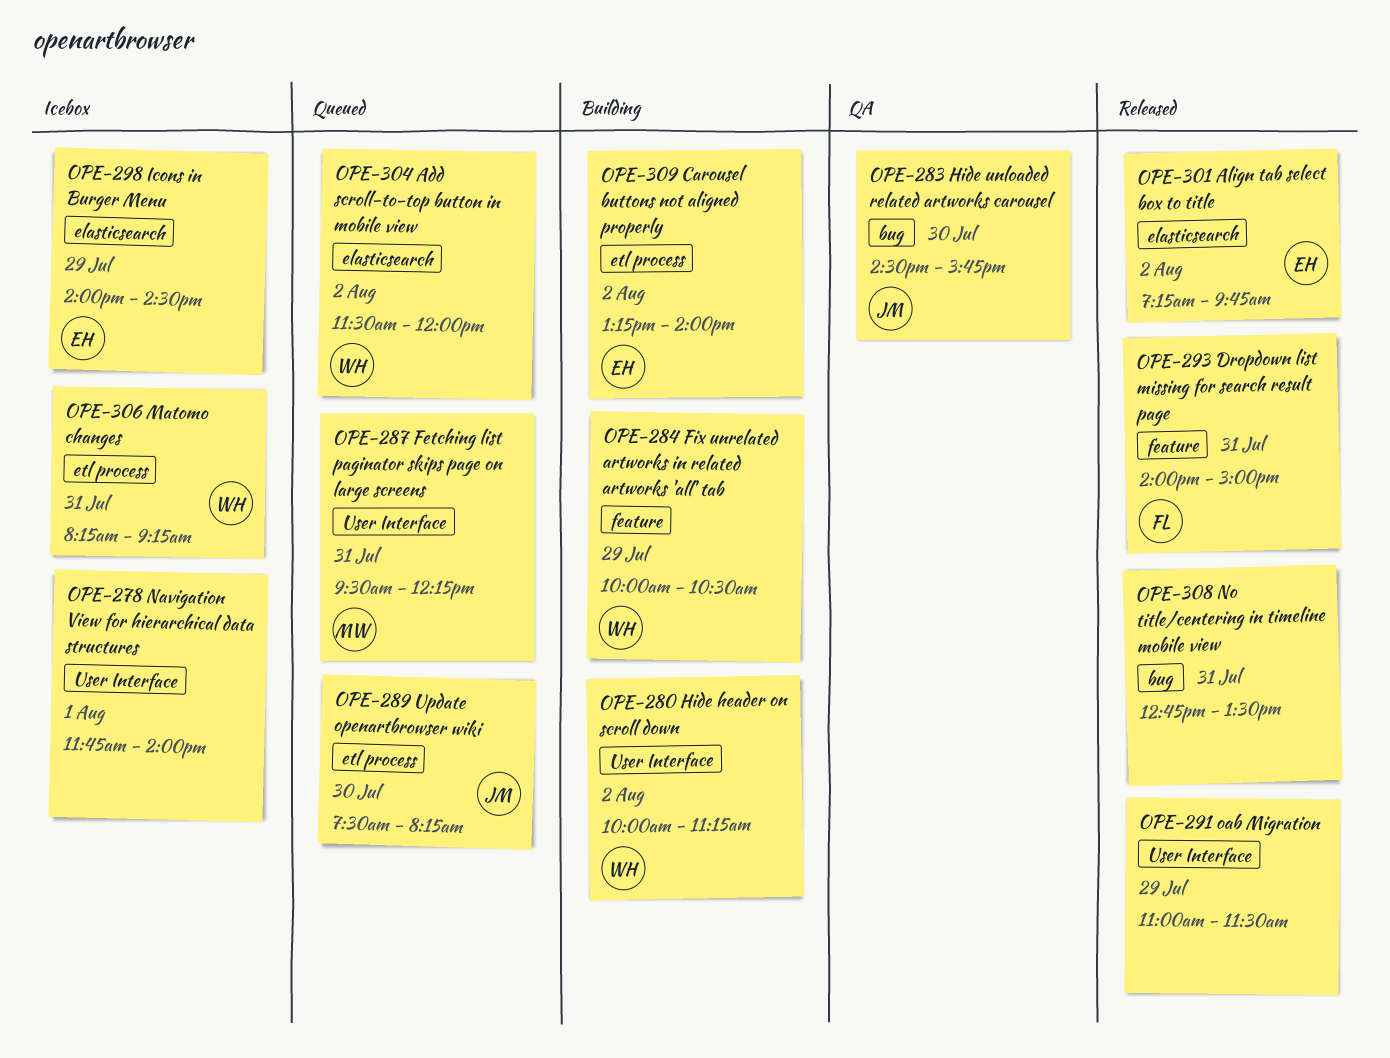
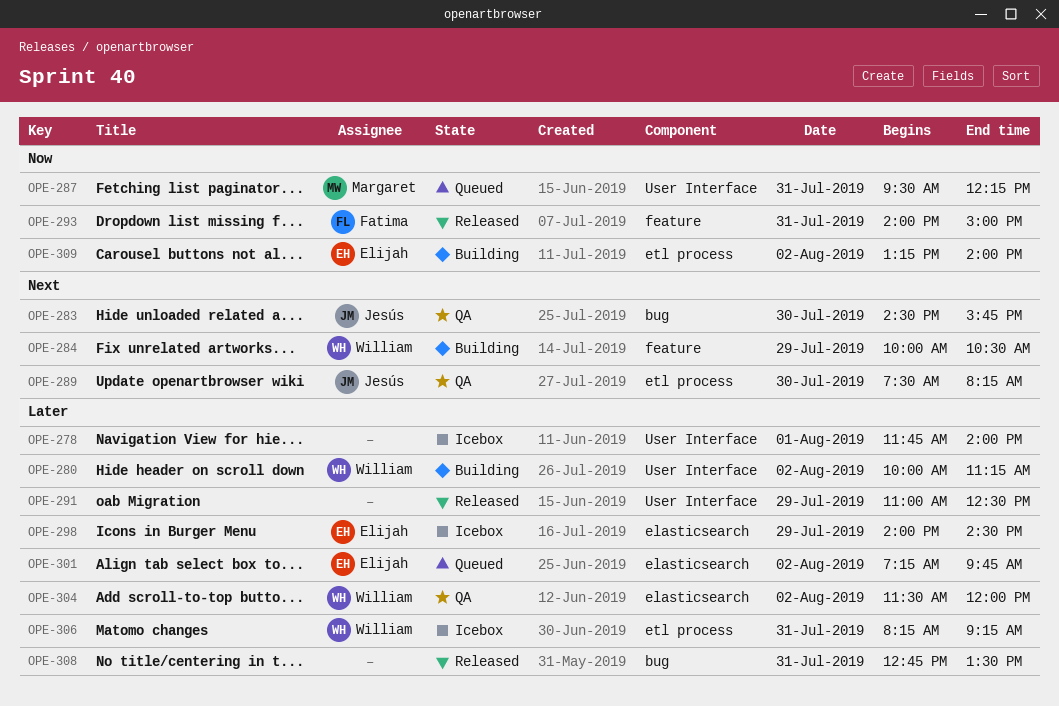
OPE-289, status: Queued -> QA
OPE-291, ends: 11:30 -> 12:30
OPE-301, status: Released -> Queued
OPE-304, status: Queued -> QA

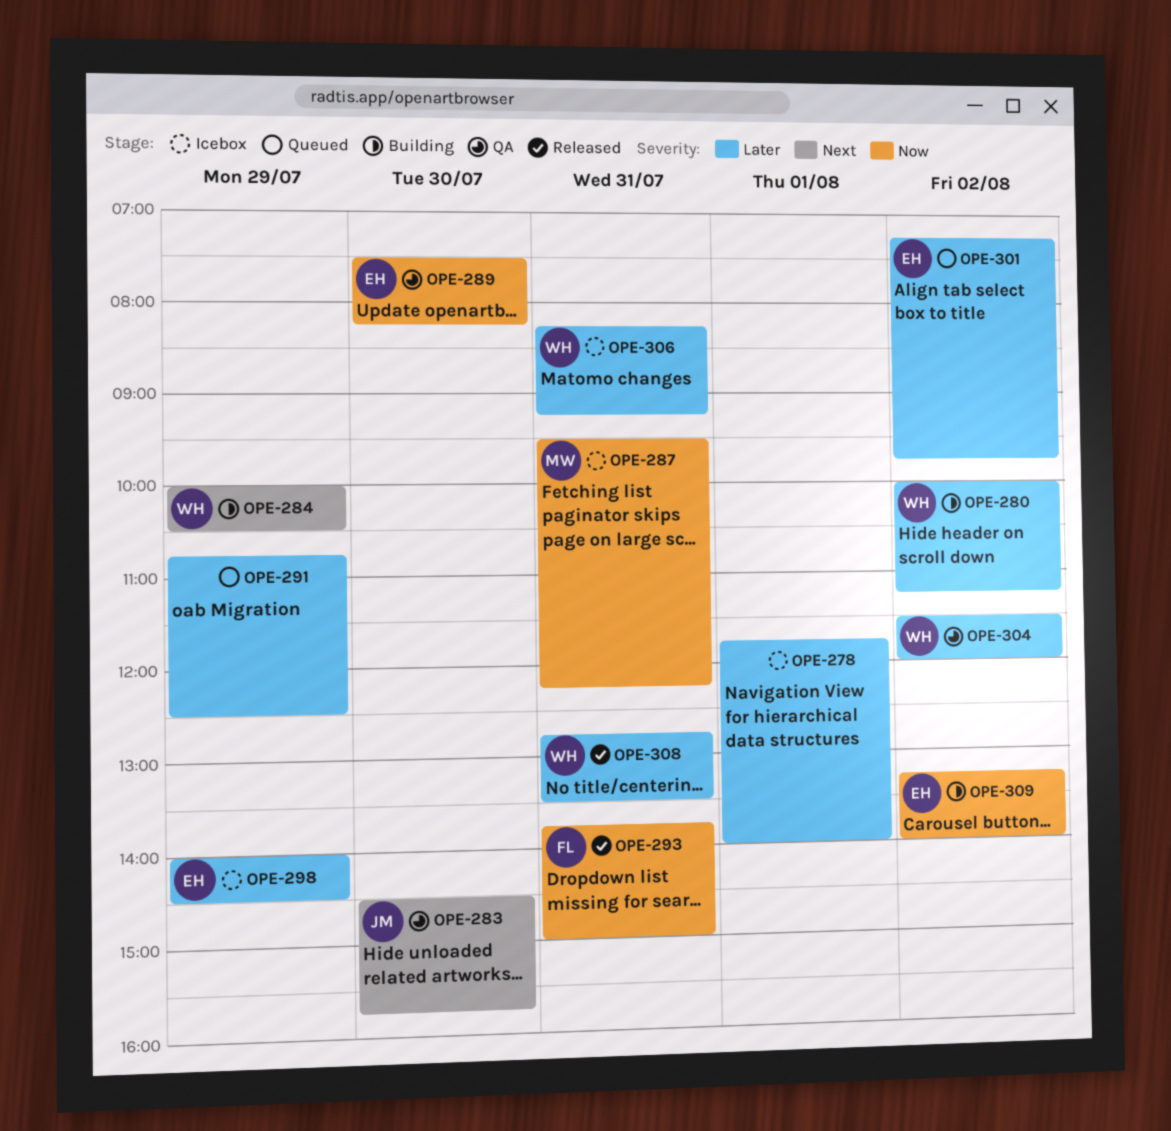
OPE-287, status: Queued -> Icebox
OPE-289, owner: Jesús -> Elijah
OPE-289, priority: Next -> Now
OPE-291, status: Released -> Queued
OPE-291, begins: 11:00 -> 10:45
OPE-293, begins: 14:00 -> 13:45
OPE-308, owner: none -> William

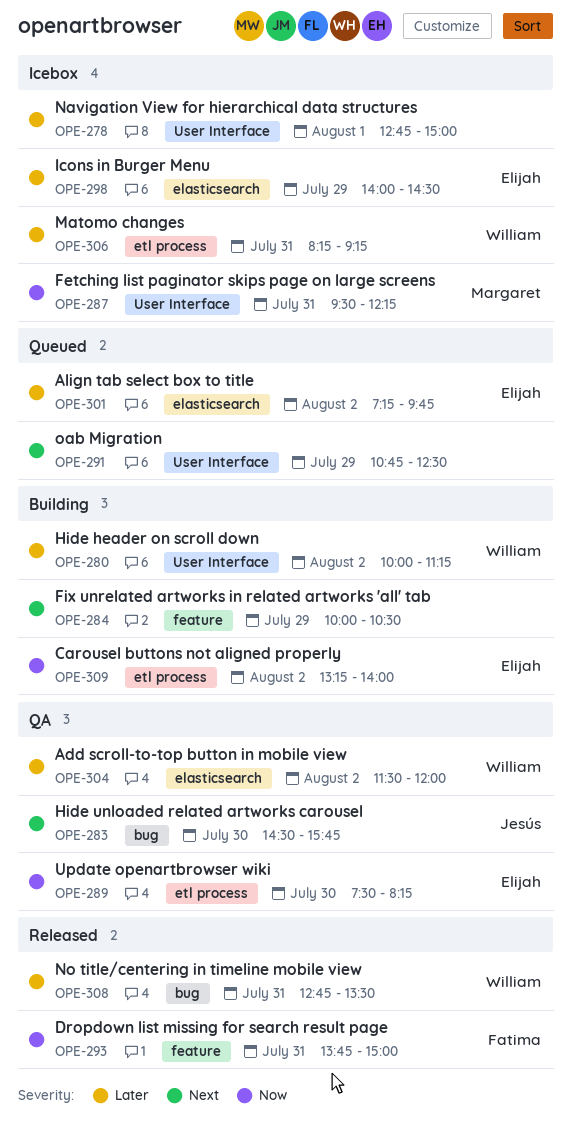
OPE-278, begins: 11:45 -> 12:45
OPE-278, ends: 14:00 -> 15:00
OPE-284, owner: William -> none
OPE-291, priority: Later -> Next

